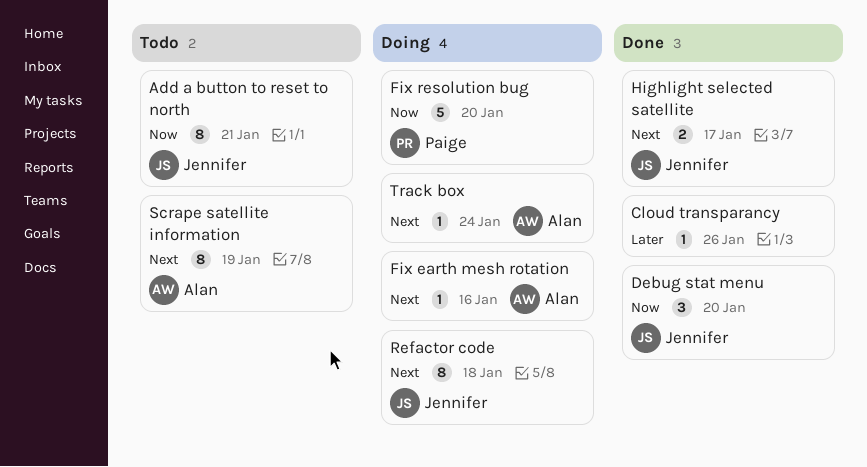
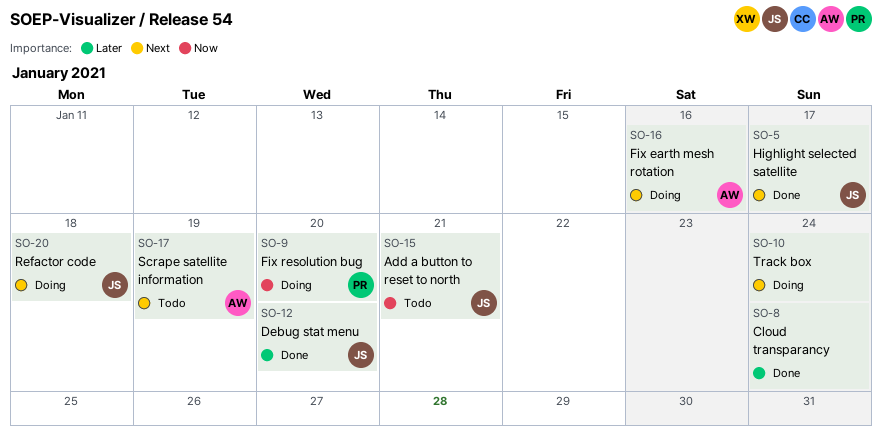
Cloud transparancy, due: Jan 26 -> Jan 24
Debug stat menu, priority: Now -> Later
Track box, owner: Alan -> none

